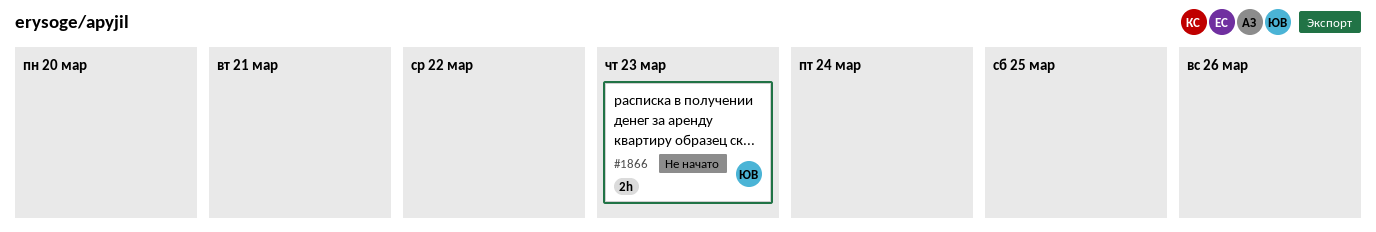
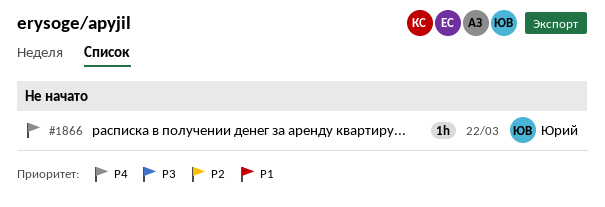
#1866, estimate: 2h -> 1h
#1866, due: Mar 23 -> Mar 22

